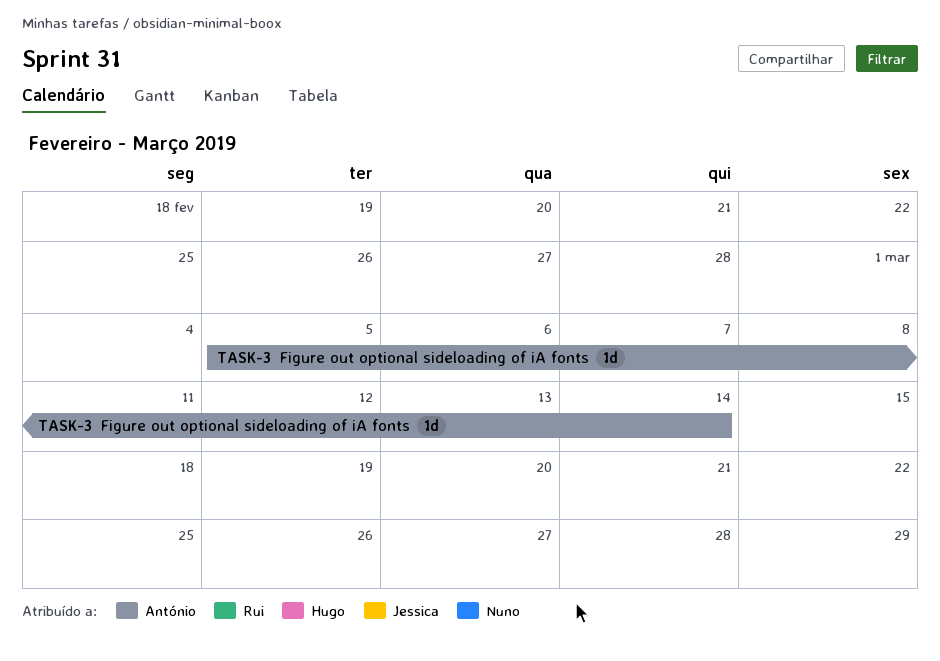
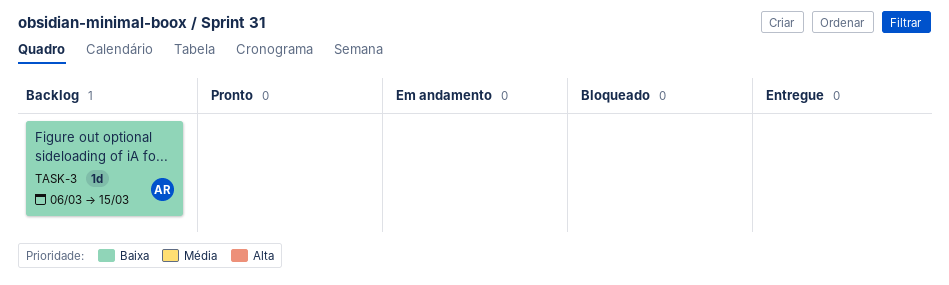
TASK-3, start: Mar 5 -> Mar 6
TASK-3, due: Mar 14 -> Mar 15

